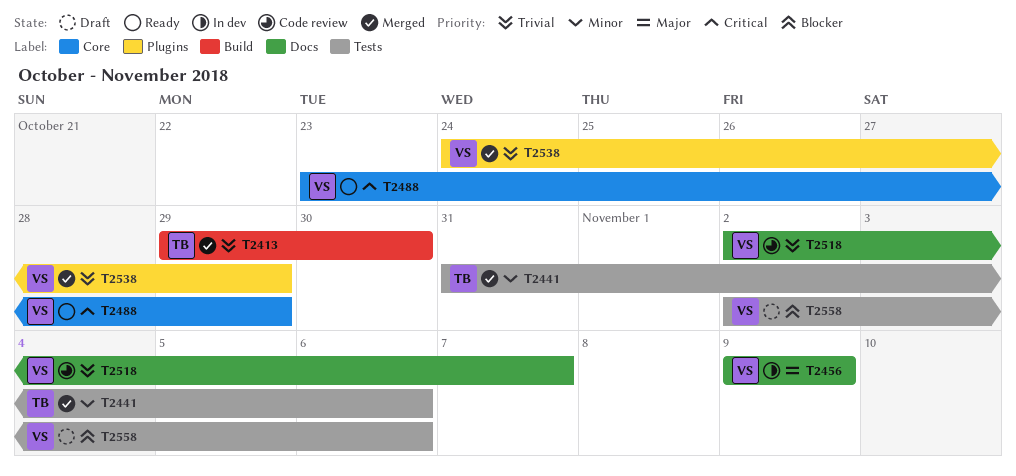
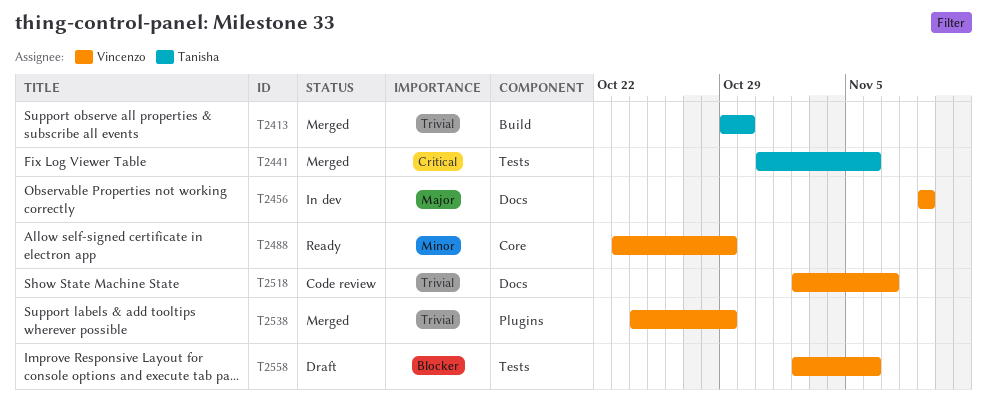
T2441, priority: Minor -> Critical
T2488, priority: Critical -> Minor

